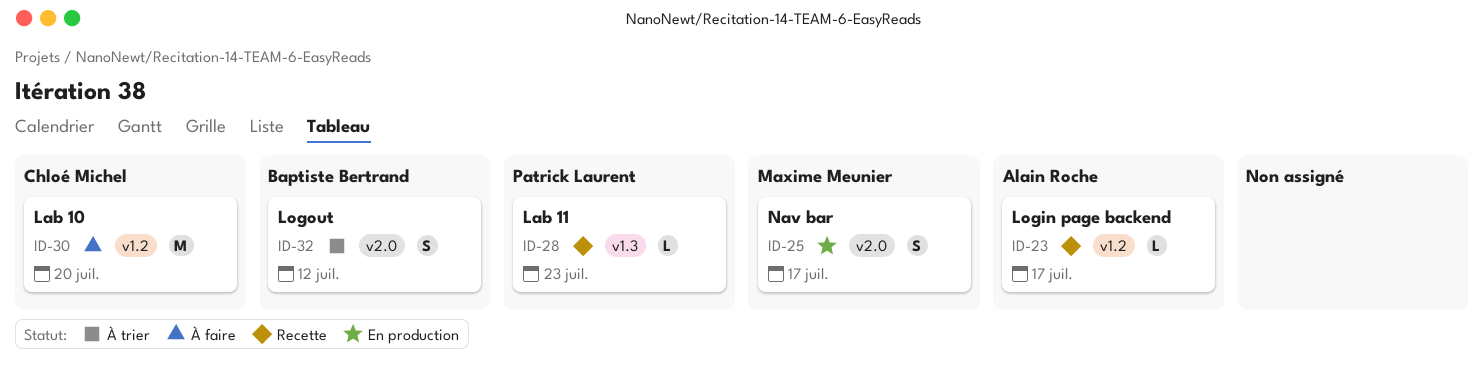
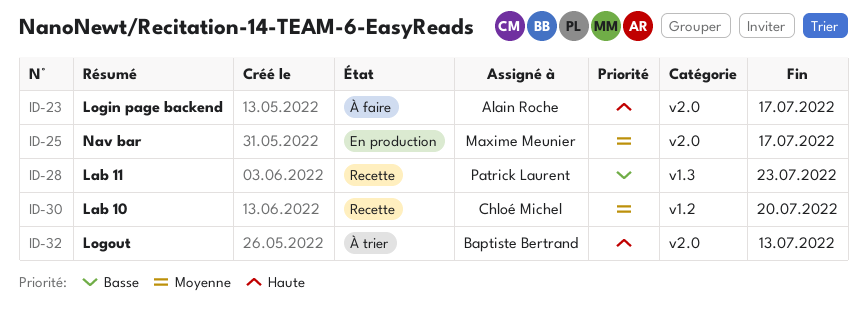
ID-23, status: Recette -> À faire
ID-23, label: v1.2 -> v2.0
ID-30, status: À faire -> Recette
ID-32, due: Jul 12 -> Jul 13

